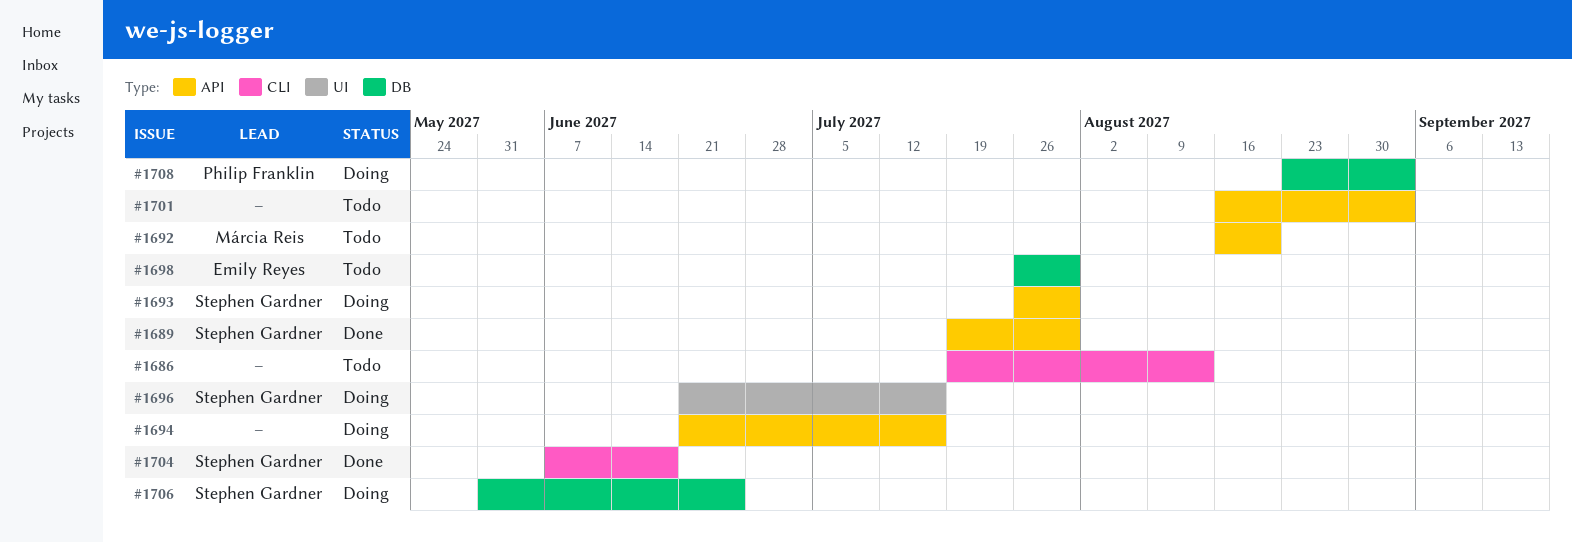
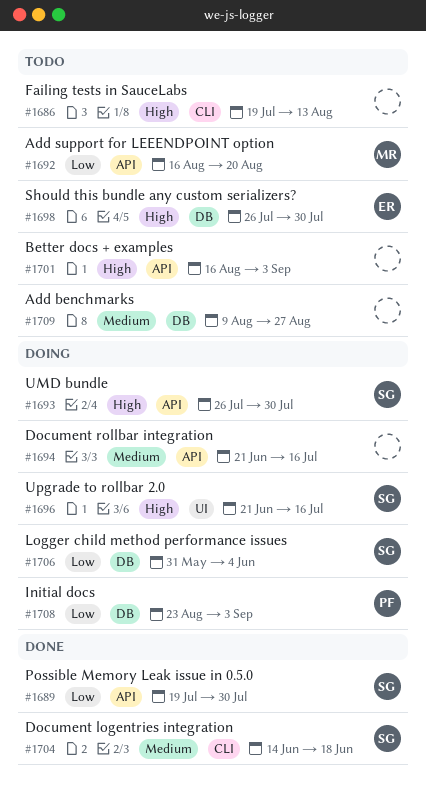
#1704, start: Jun 7 -> Jun 14
#1706, due: Jun 25 -> Jun 4
#1709: none -> present

